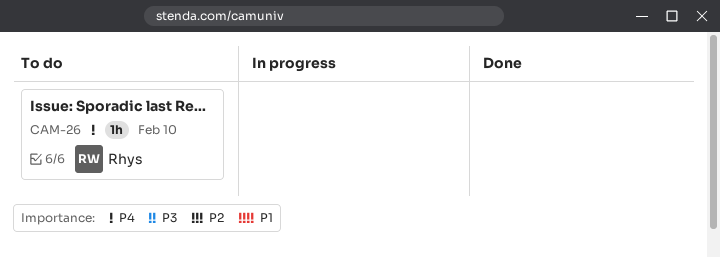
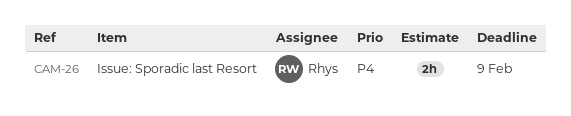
CAM-26, estimate: 1h -> 2h
CAM-26, due: Feb 10 -> Feb 9

